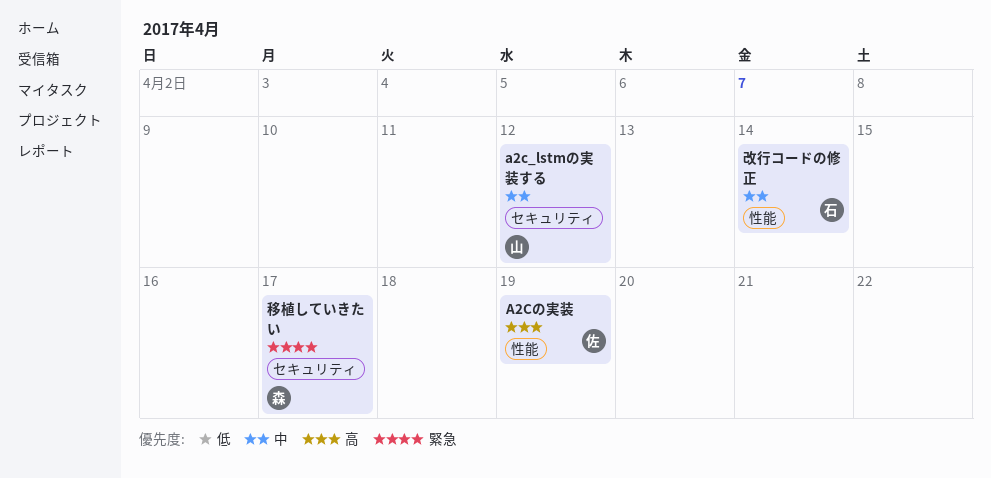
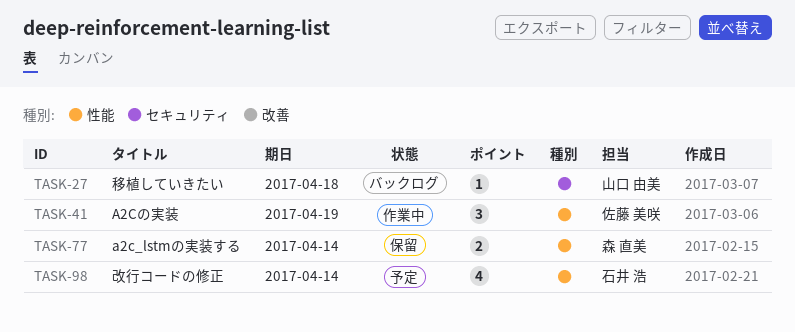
a2c_lstmの実装する, owner: 山口 由美 -> 森 直美
a2c_lstmの実装する, label: セキュリティ -> 性能
a2c_lstmの実装する, due: Apr 12 -> Apr 14
移植していきたい, owner: 森 直美 -> 山口 由美
移植していきたい, due: Apr 17 -> Apr 18

